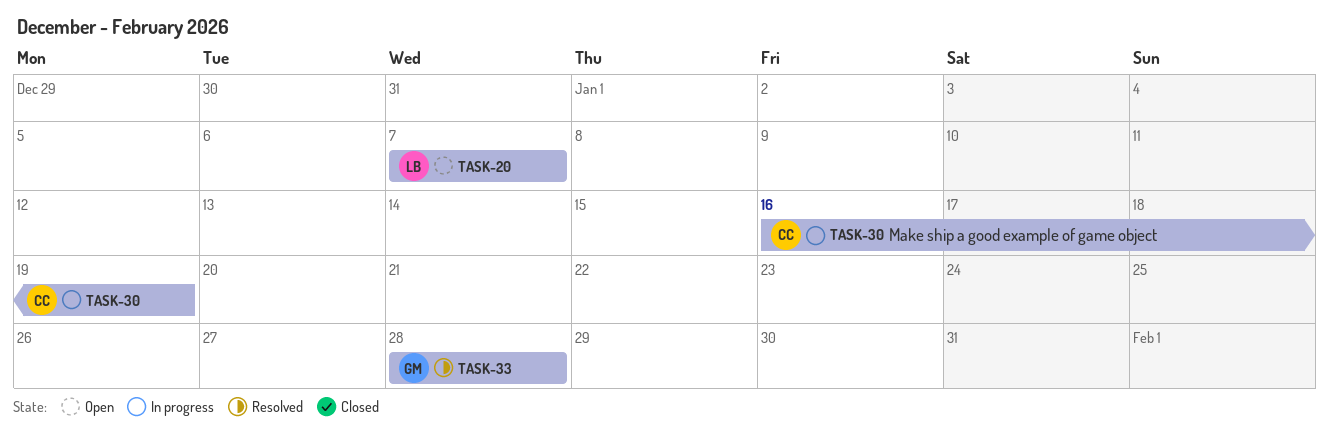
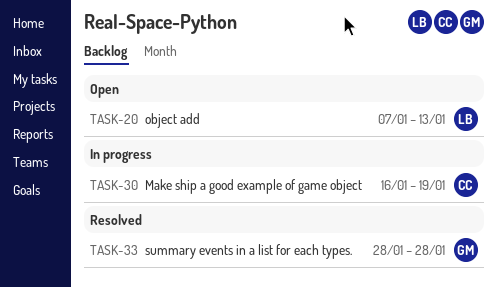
TASK-20, due: Jan 7 -> Jan 13

